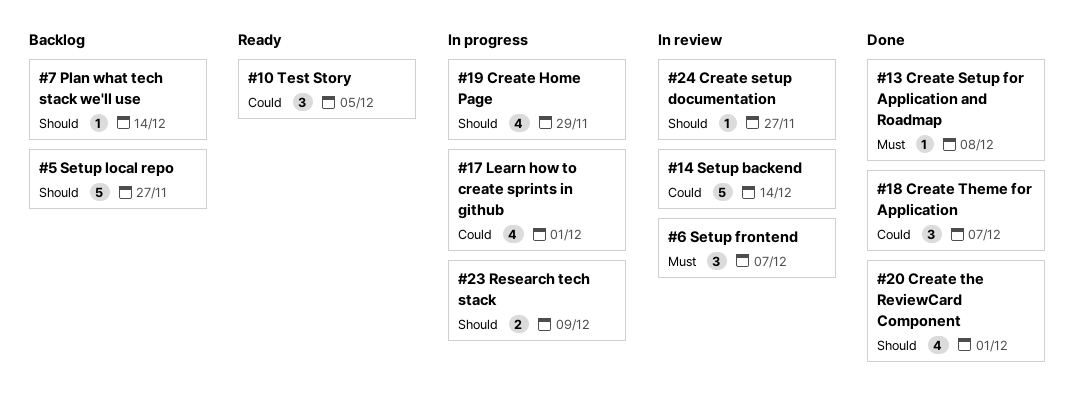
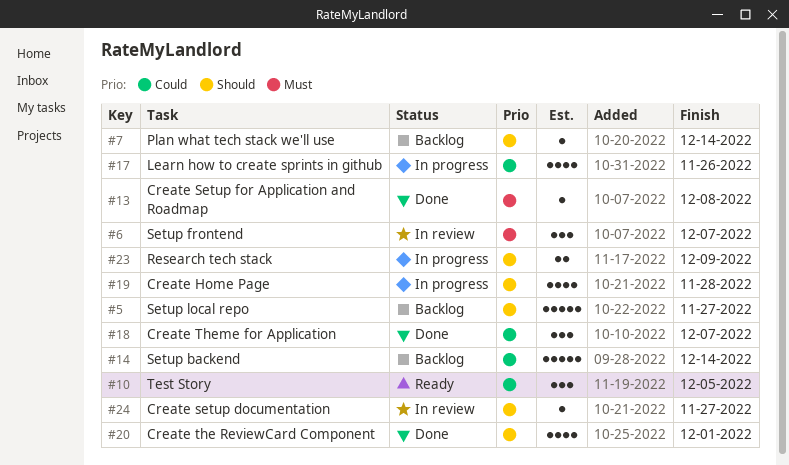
#14, status: In review -> Backlog
#17, due: Dec 1 -> Nov 26
#19, due: Nov 29 -> Nov 28

